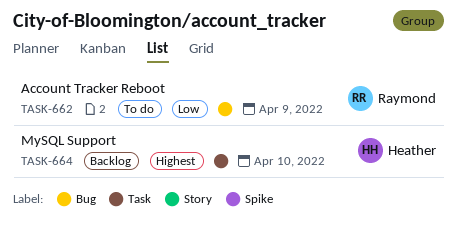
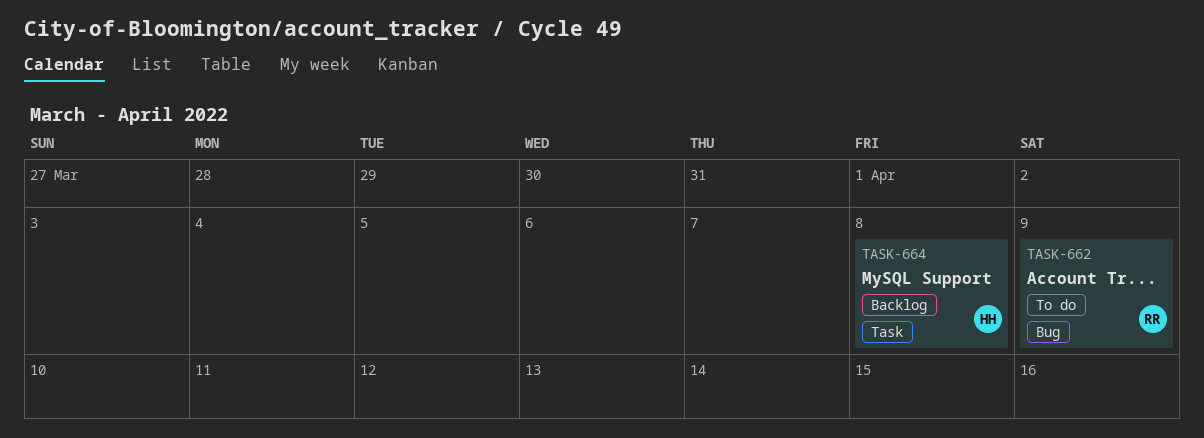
TASK-664, due: Apr 10 -> Apr 8

